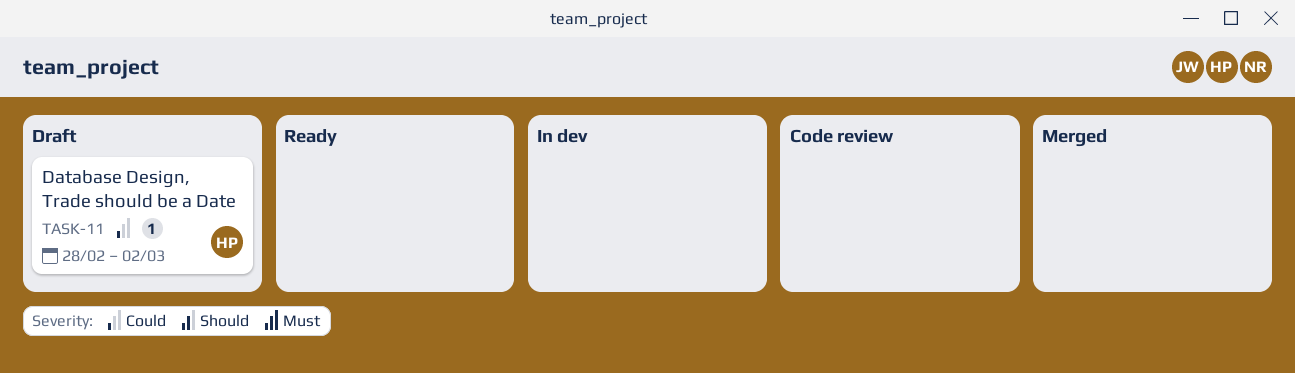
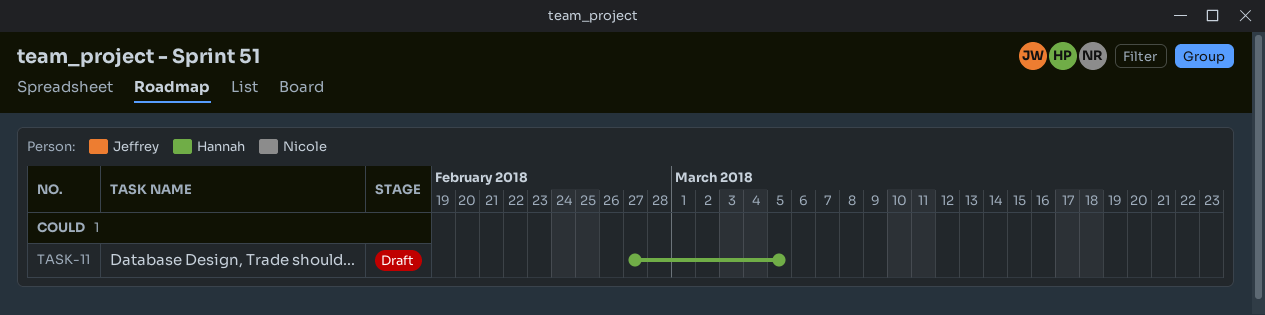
TASK-11, start: Feb 28 -> Feb 27
TASK-11, due: Mar 2 -> Mar 5

